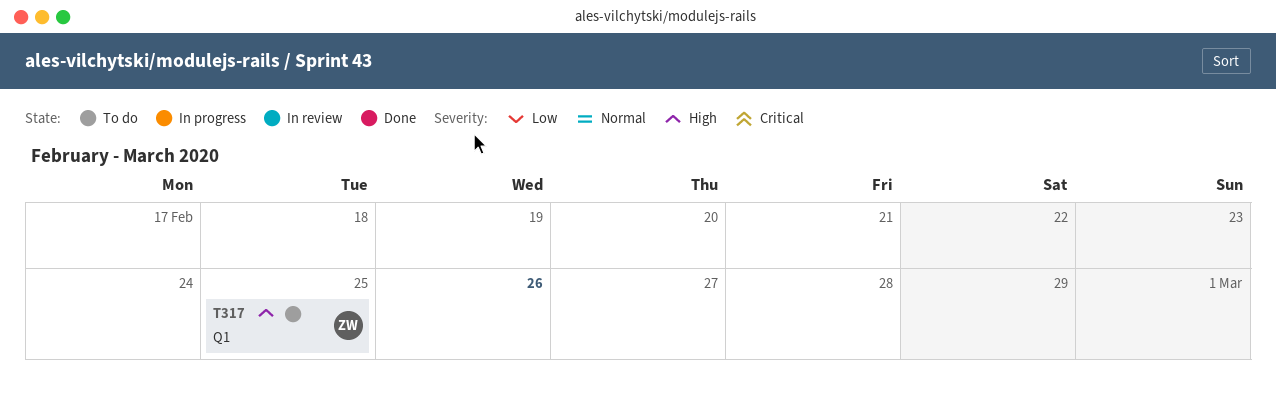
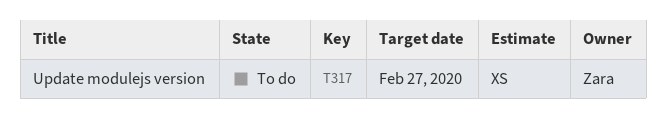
T317, due: Feb 25 -> Feb 27

